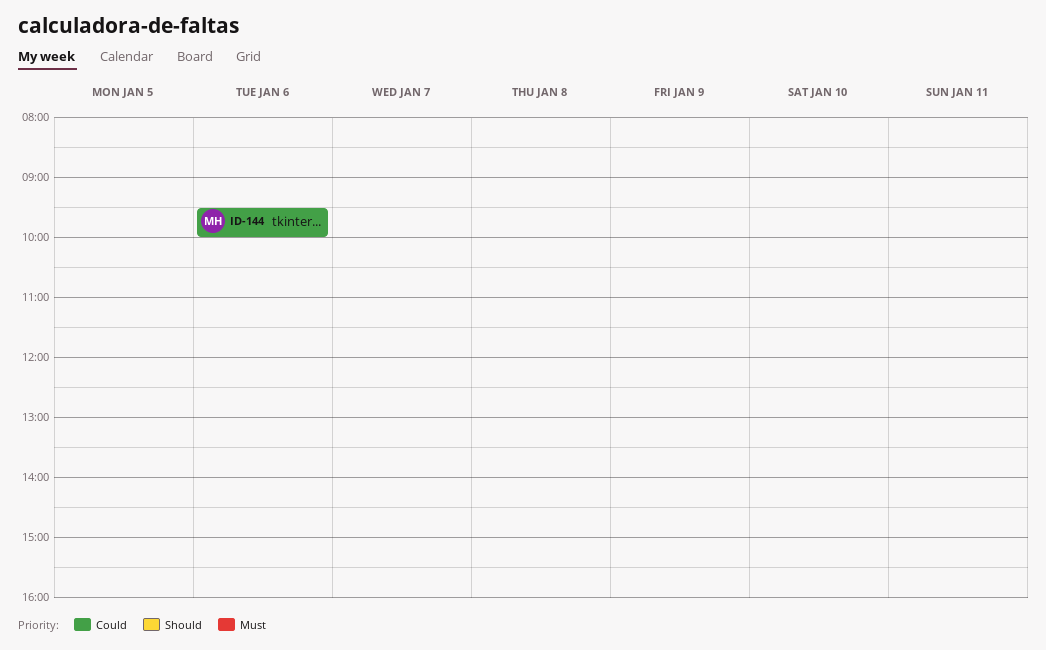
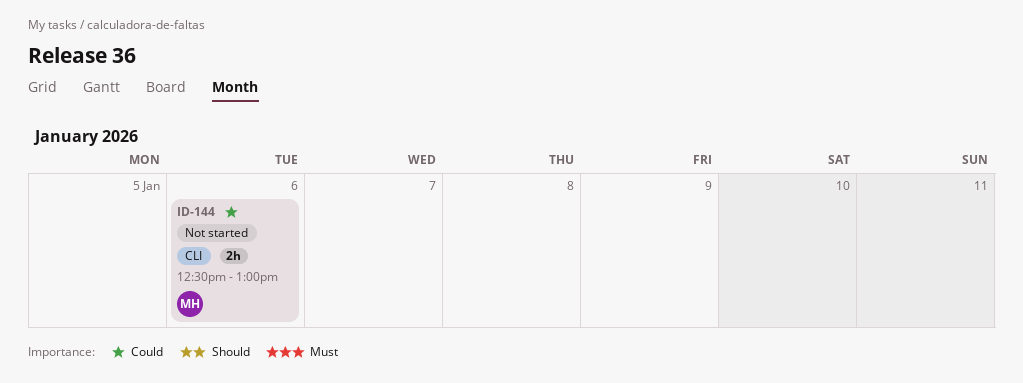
ID-144, begins: 09:30 -> 12:30
ID-144, ends: 10:00 -> 13:00

